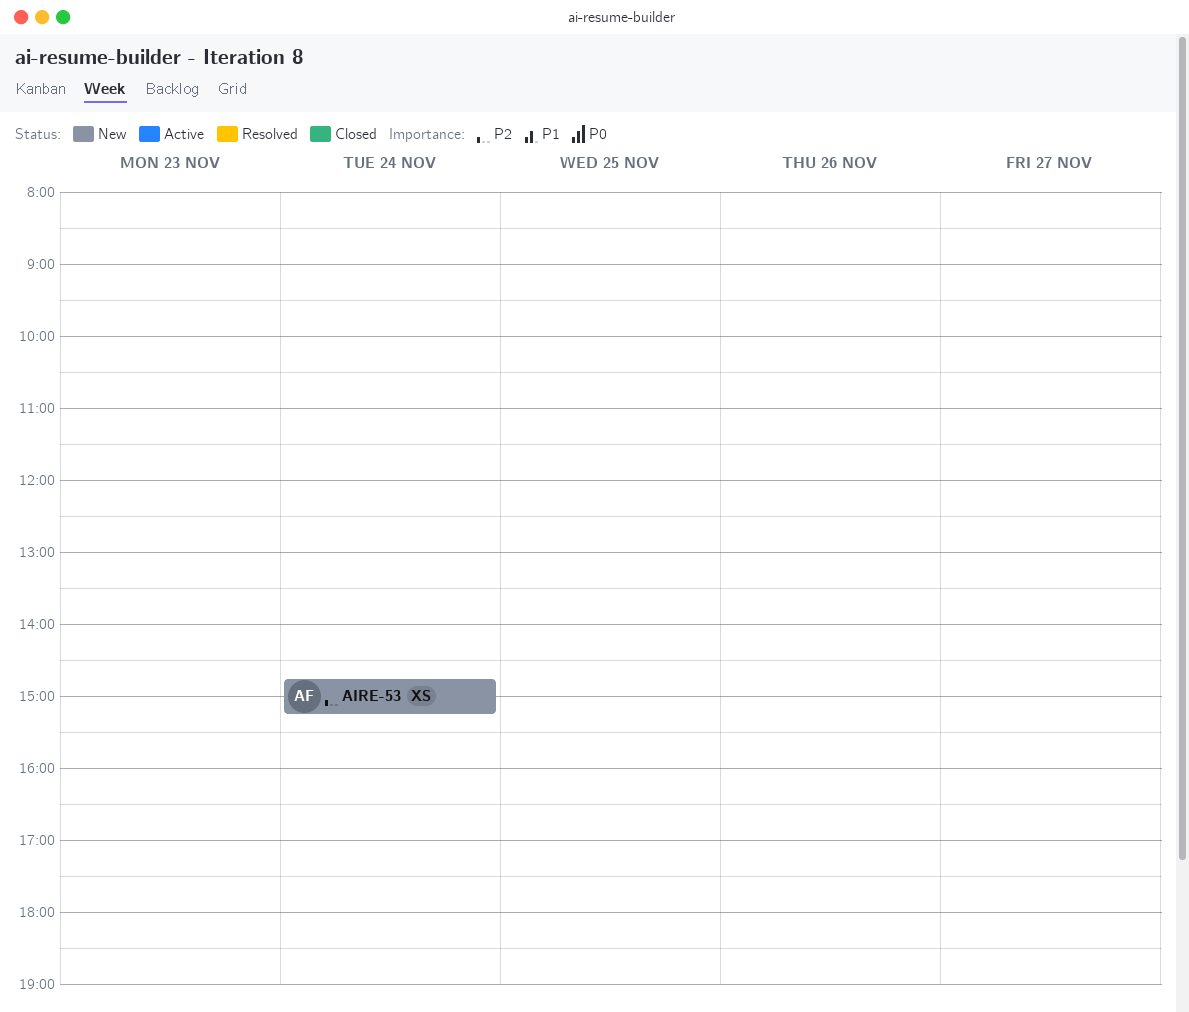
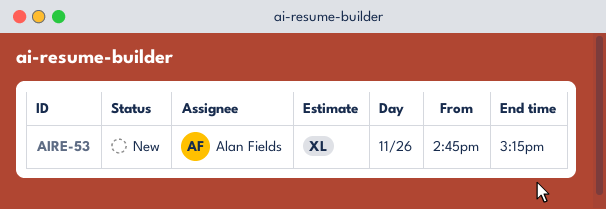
AIRE-53, estimate: XS -> XL
AIRE-53, day: Nov 24 -> Nov 26

